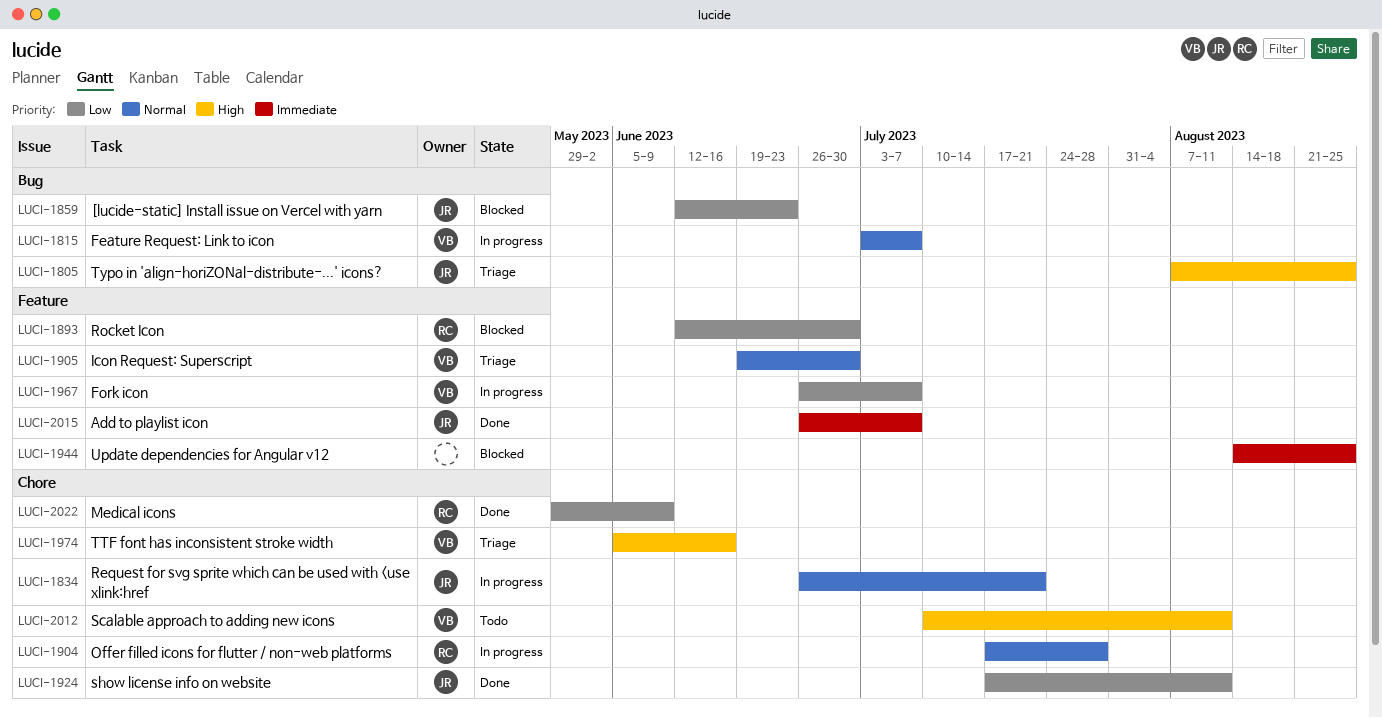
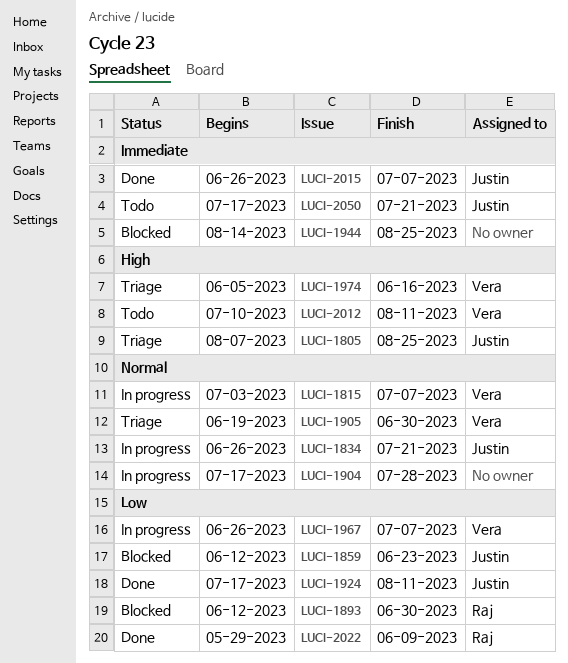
LUCI-1904, owner: Raj -> none
LUCI-2050: none -> present

